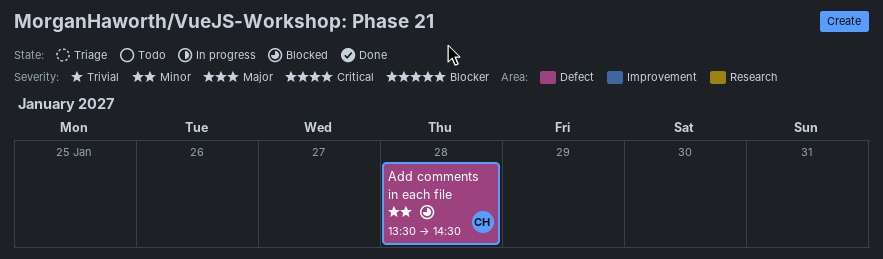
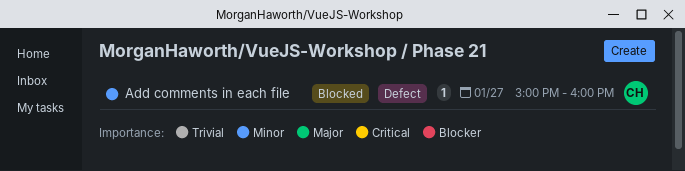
Add comments in each file, day: Jan 28 -> Jan 27
Add comments in each file, begins: 13:30 -> 15:00
Add comments in each file, ends: 14:30 -> 16:00

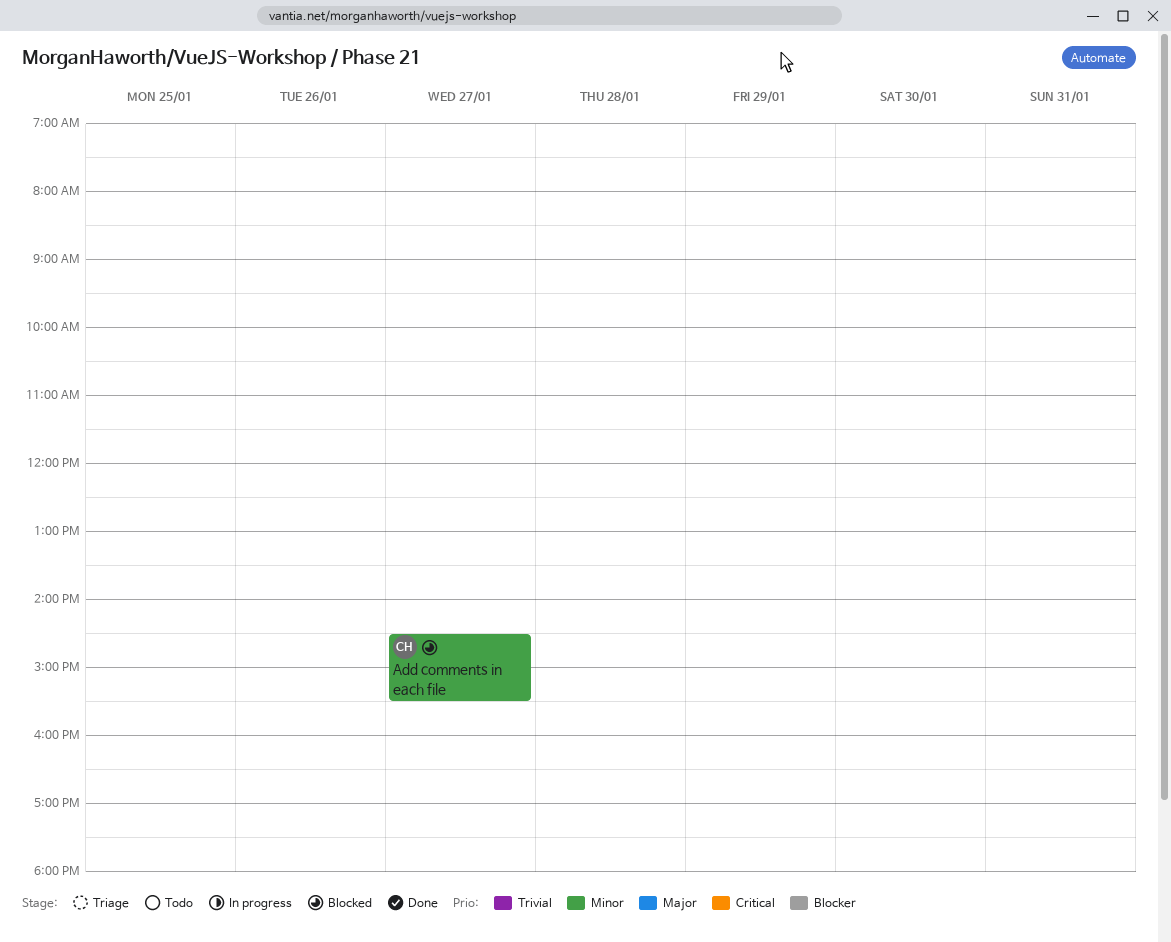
Add comments in each file, begins: 15:00 -> 14:30
Add comments in each file, ends: 16:00 -> 15:30

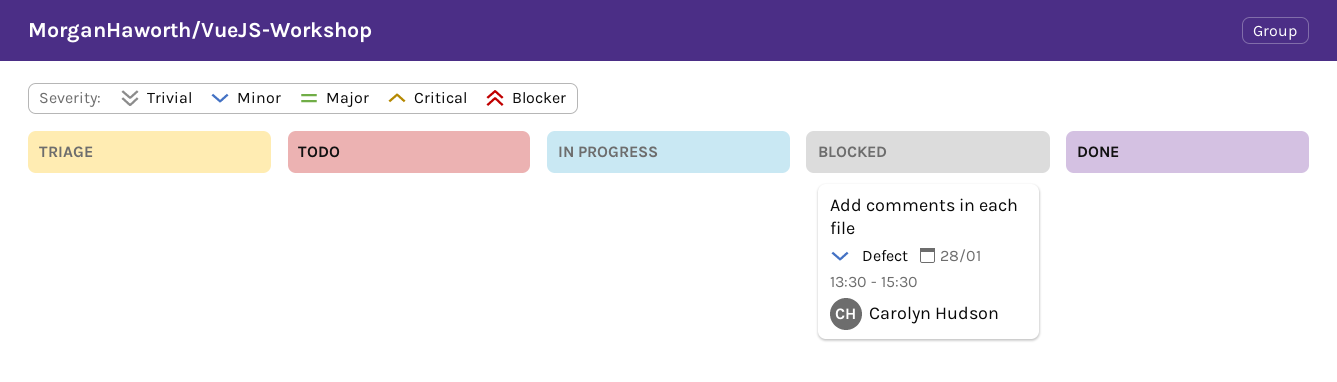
Add comments in each file, day: Jan 27 -> Jan 28
Add comments in each file, begins: 14:30 -> 13:30

